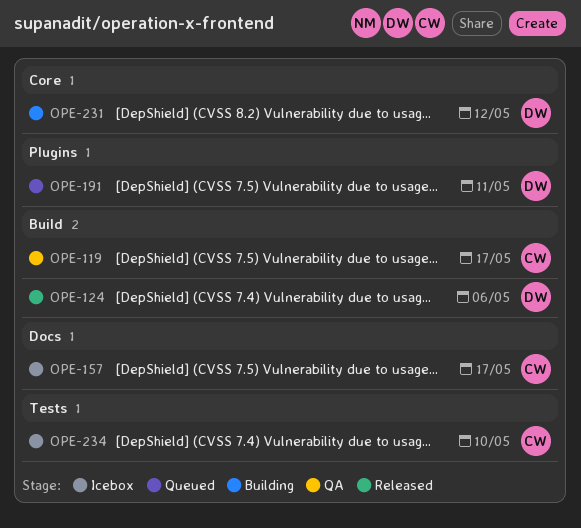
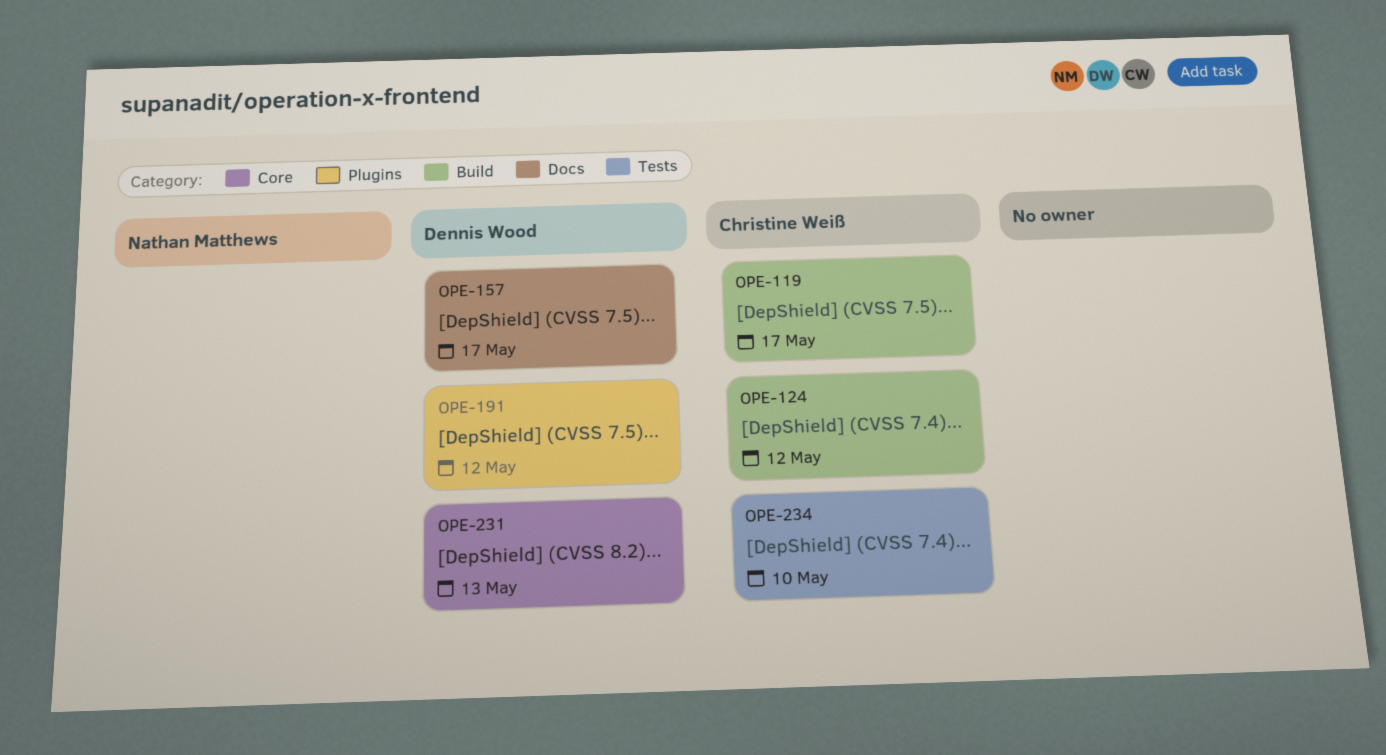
OPE-124, owner: Dennis Wood -> Christine Weiß
OPE-124, due: May 6 -> May 12
OPE-157, owner: Christine Weiß -> Dennis Wood
OPE-191, due: May 11 -> May 12
OPE-231, due: May 12 -> May 13

